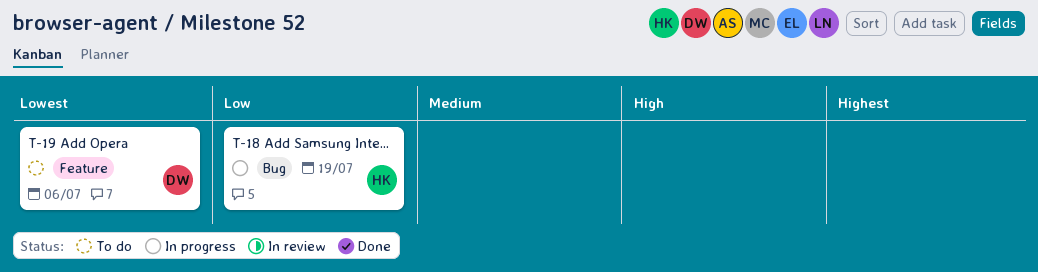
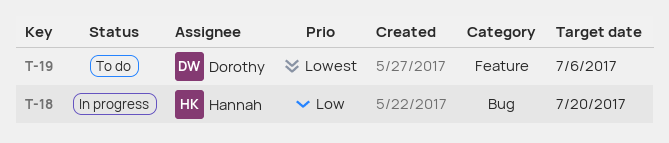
T-18, due: Jul 19 -> Jul 20

